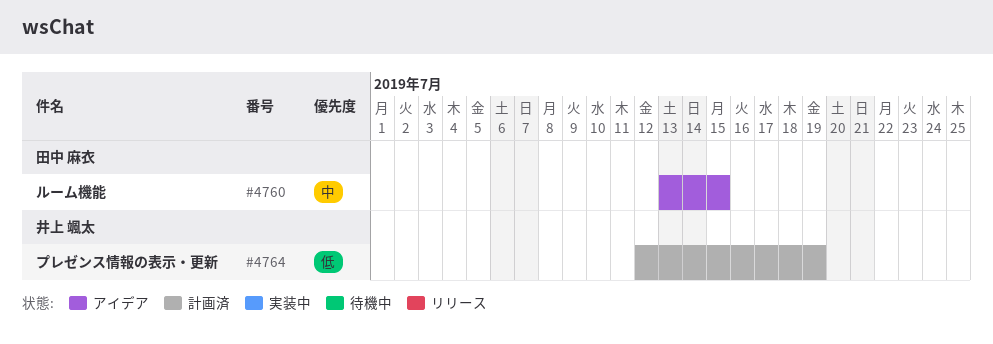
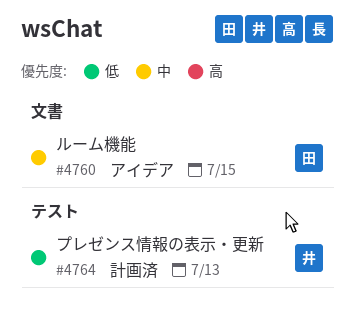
#4764, due: Jul 19 -> Jul 13

